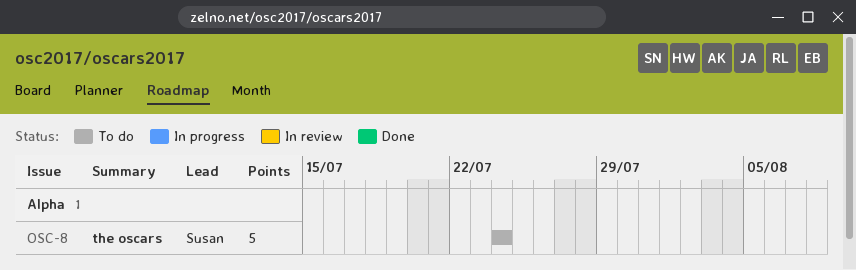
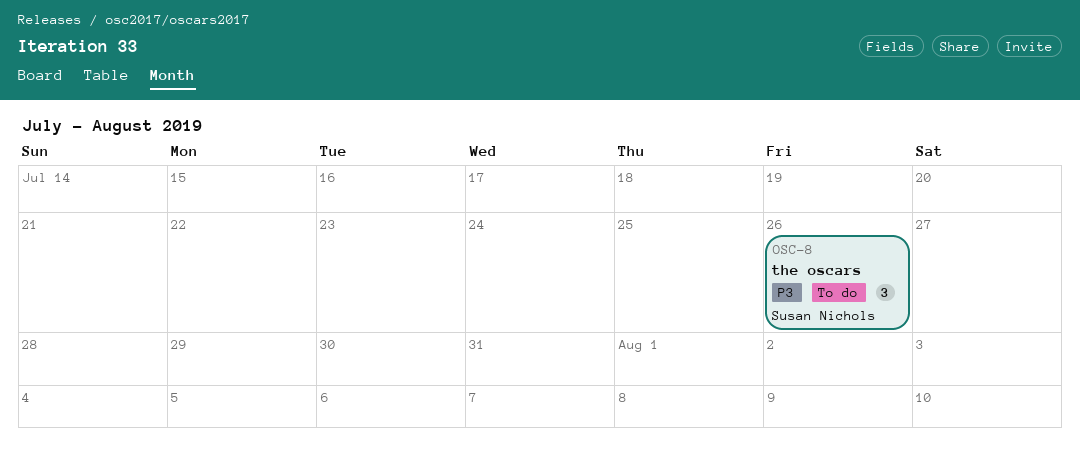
OSC-8, estimate: 5 -> 3
OSC-8, due: Jul 24 -> Jul 26

